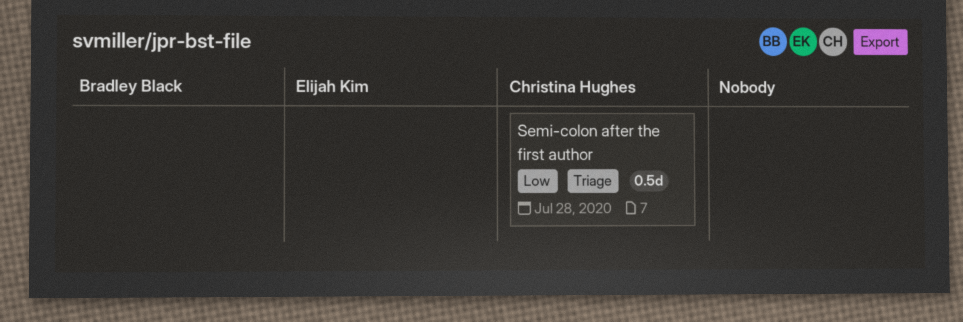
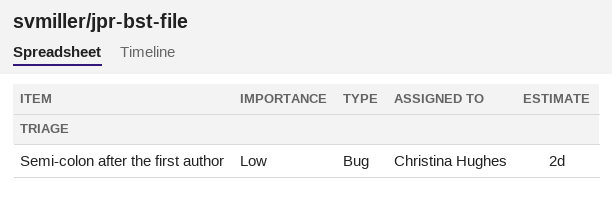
Semi-colon after the first author, estimate: 0.5d -> 2d

